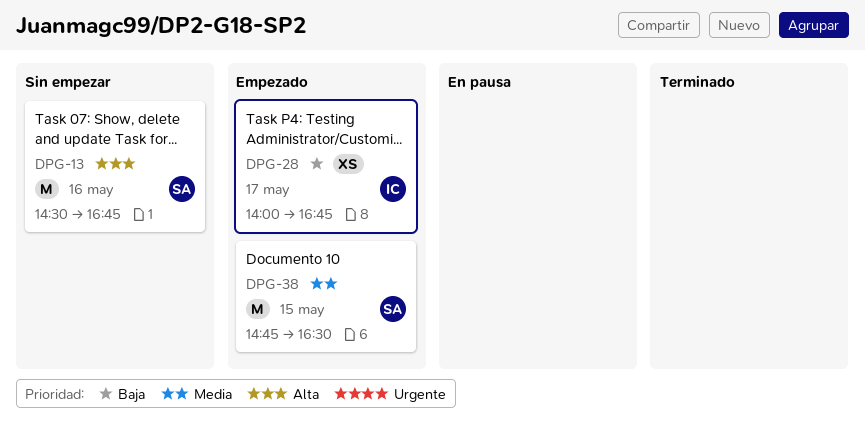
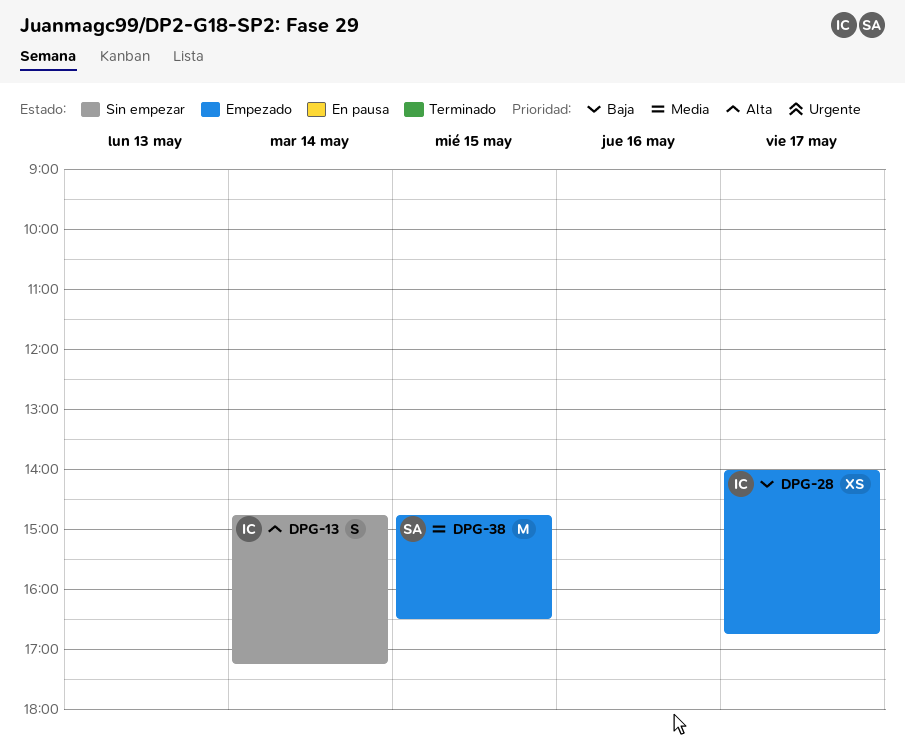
DPG-13, owner: SA -> IC
DPG-13, estimate: M -> S
DPG-13, day: May 16 -> May 14
DPG-13, begins: 14:30 -> 14:45
DPG-13, ends: 16:45 -> 17:15

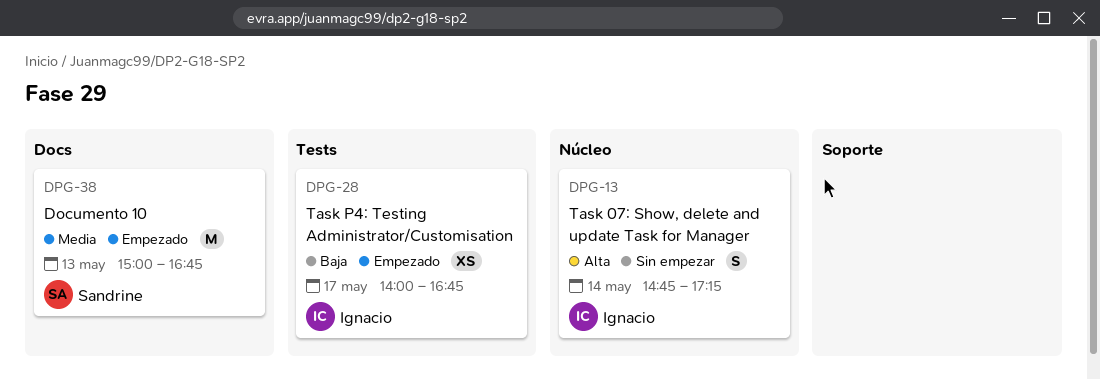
DPG-38, day: May 15 -> May 13
DPG-38, begins: 14:45 -> 15:00
DPG-38, ends: 16:30 -> 16:45

